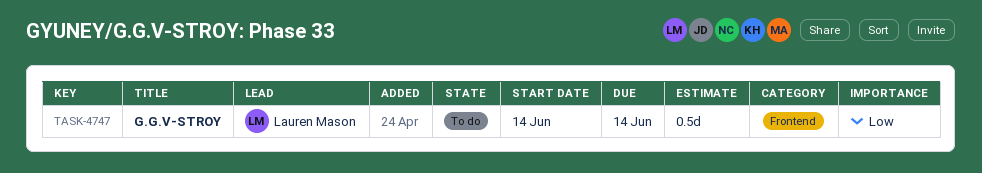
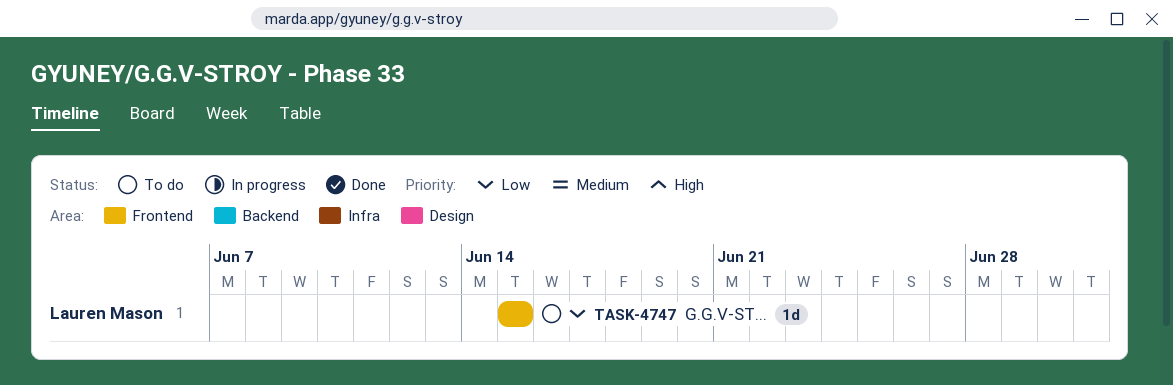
TASK-4747, estimate: 0.5d -> 1d
TASK-4747, start: Jun 14 -> Jun 15
TASK-4747, due: Jun 14 -> Jun 15

